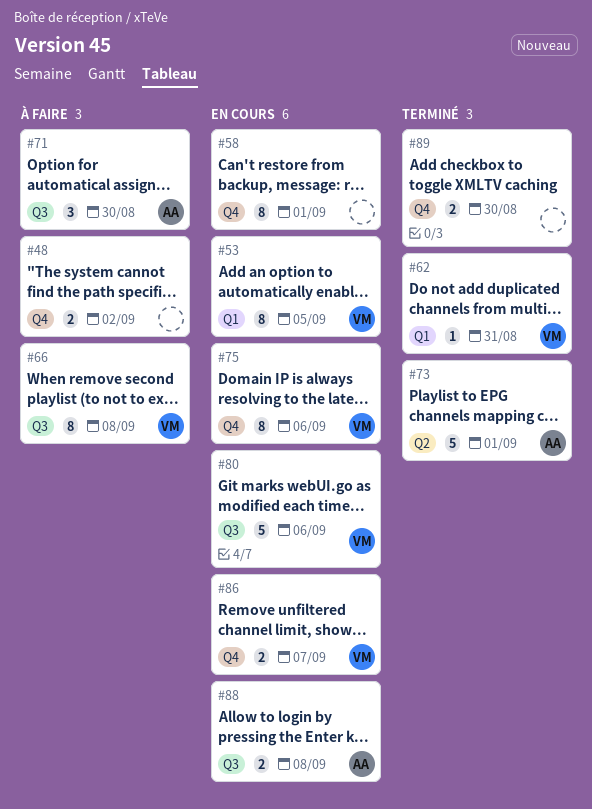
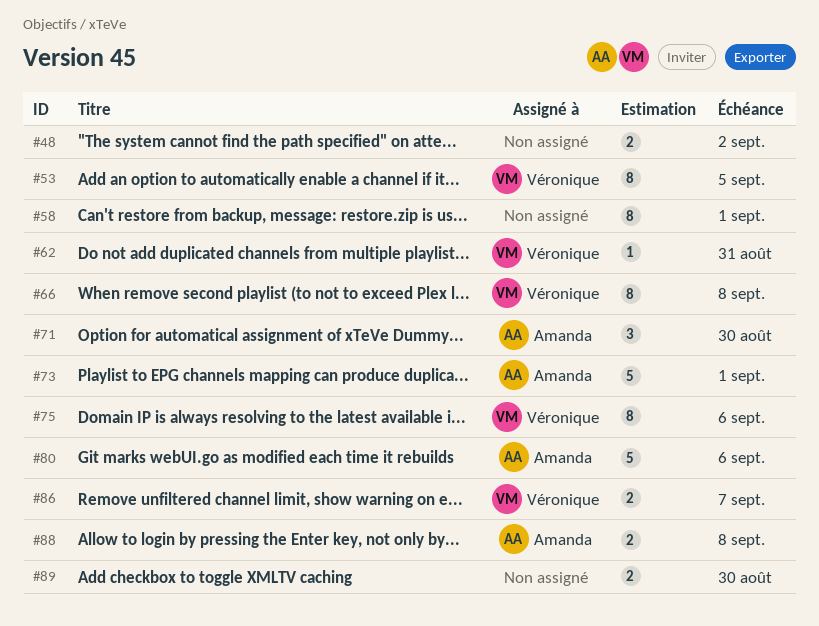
#80, owner: Véronique -> Amanda

